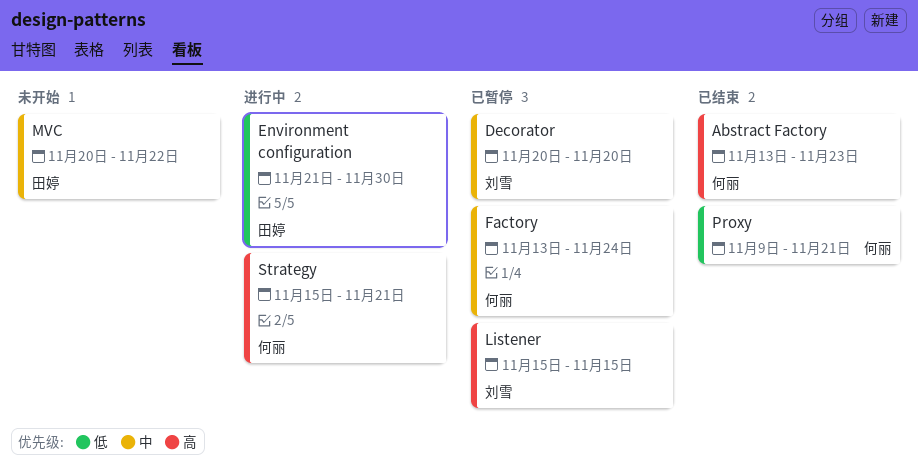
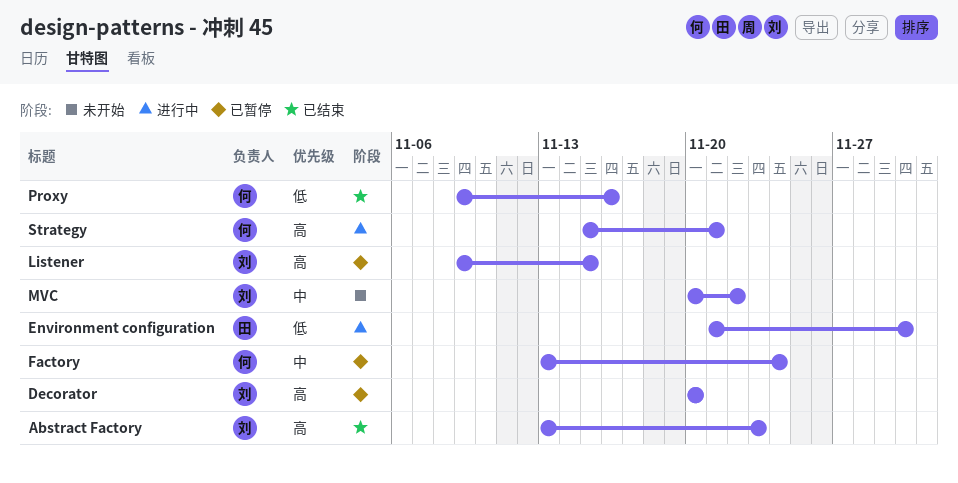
Abstract Factory, owner: 何丽 -> 刘雪
Decorator, priority: 中 -> 高
Listener, start: Nov 15 -> Nov 9
MVC, owner: 田婷 -> 刘雪
Proxy, due: Nov 21 -> Nov 16

